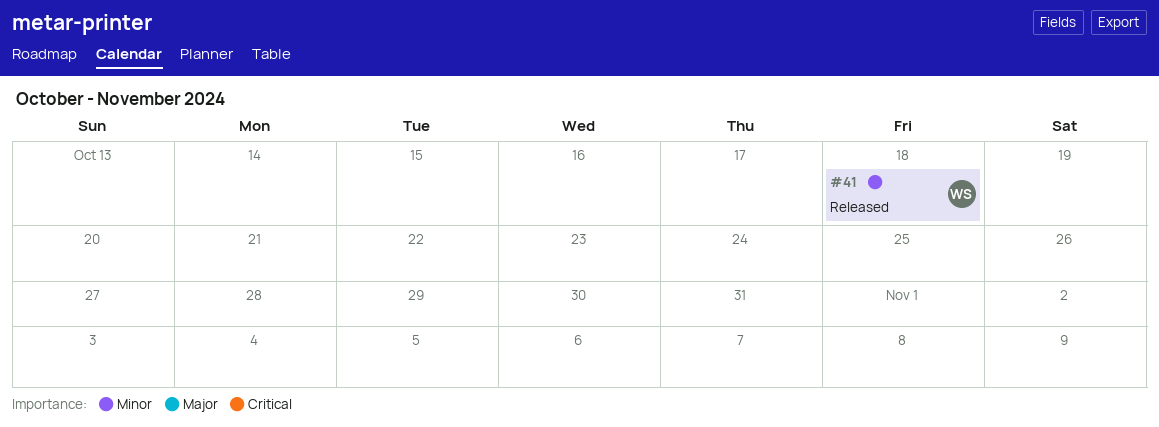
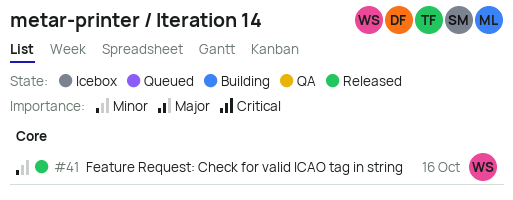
#41, due: Oct 18 -> Oct 16

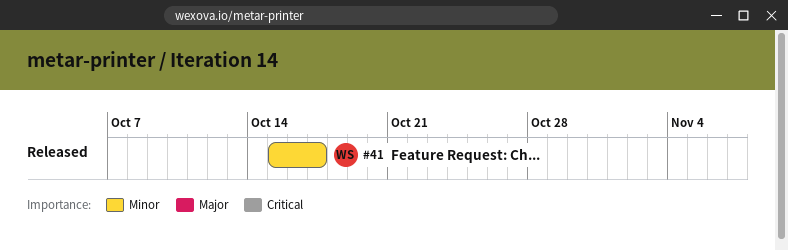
#41, due: Oct 16 -> Oct 17

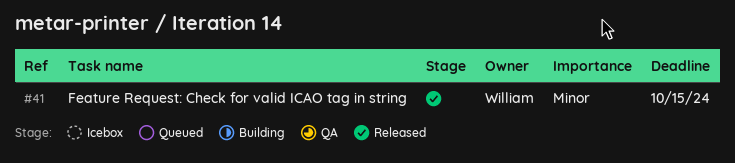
#41, due: Oct 17 -> Oct 15

